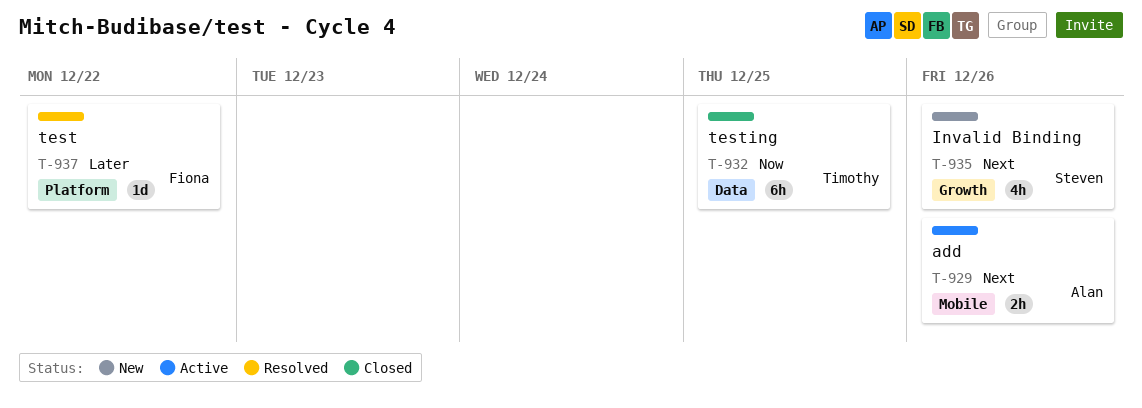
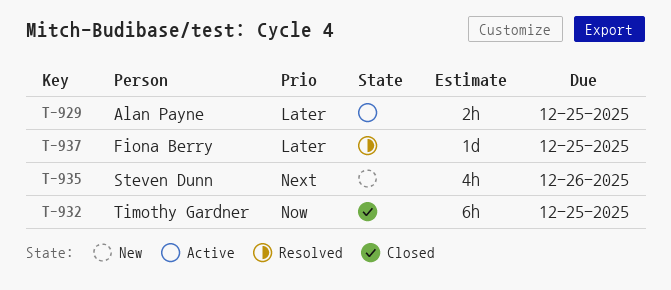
T-929, priority: Next -> Later
T-929, due: Dec 26 -> Dec 25
T-937, due: Dec 22 -> Dec 25

